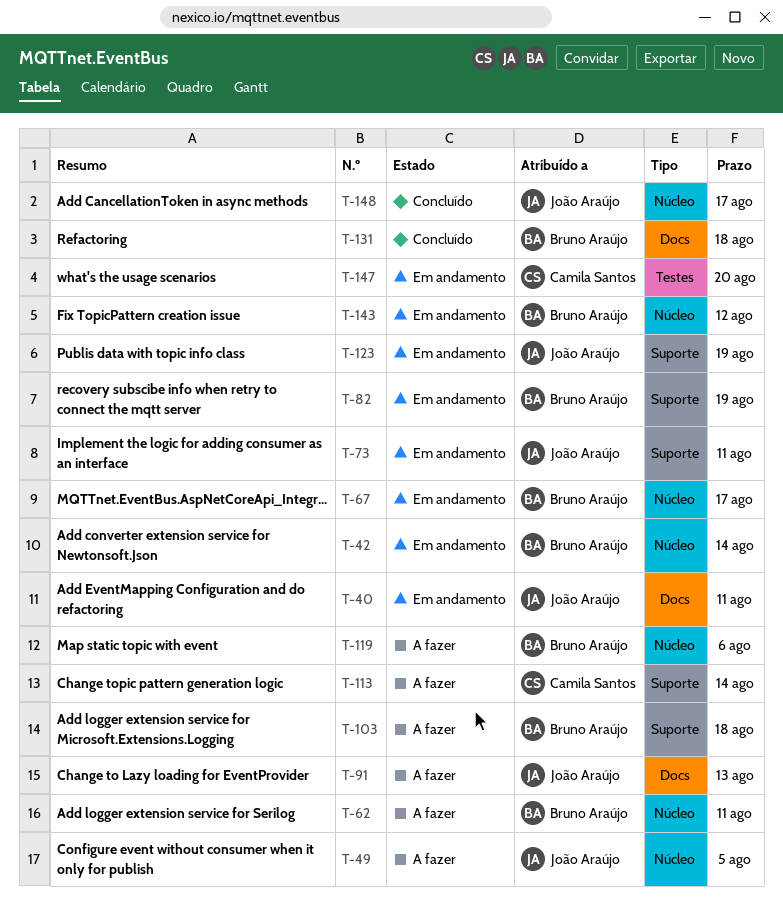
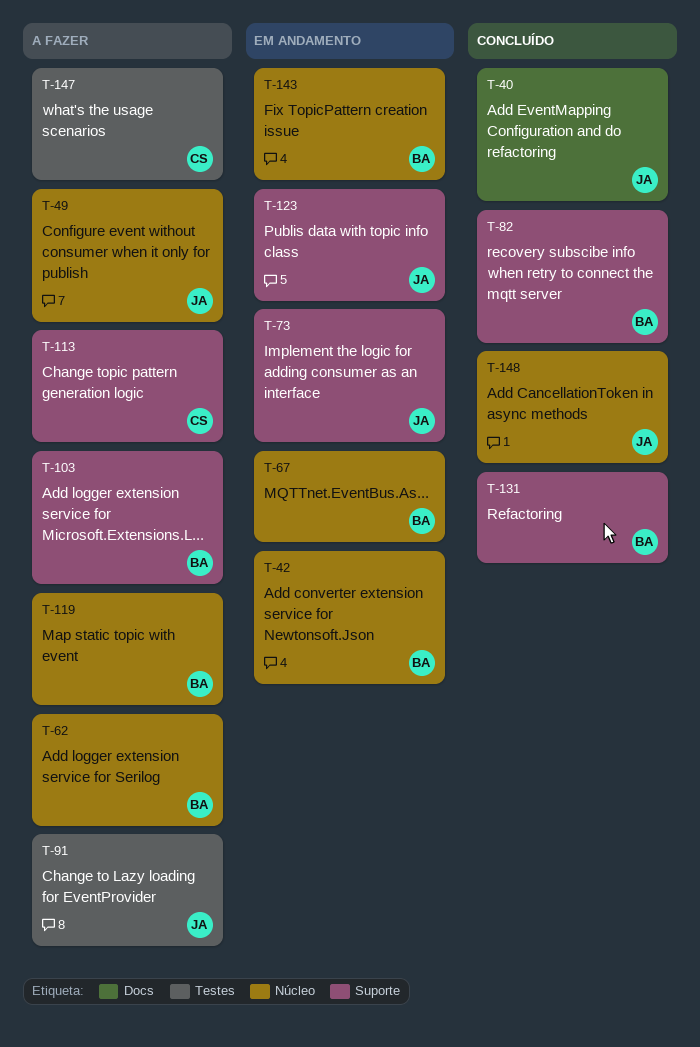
T-40, status: Em andamento -> Concluído
T-82, status: Em andamento -> Concluído
T-91, label: Docs -> Testes
T-131, label: Docs -> Suporte
T-147, status: Em andamento -> A fazer

